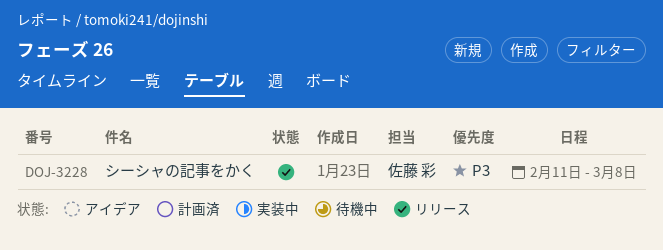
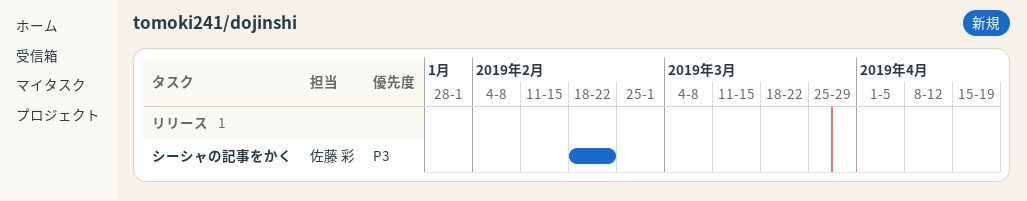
シーシャの記事をかく, start: Feb 11 -> Feb 18
シーシャの記事をかく, due: Mar 8 -> Feb 22

